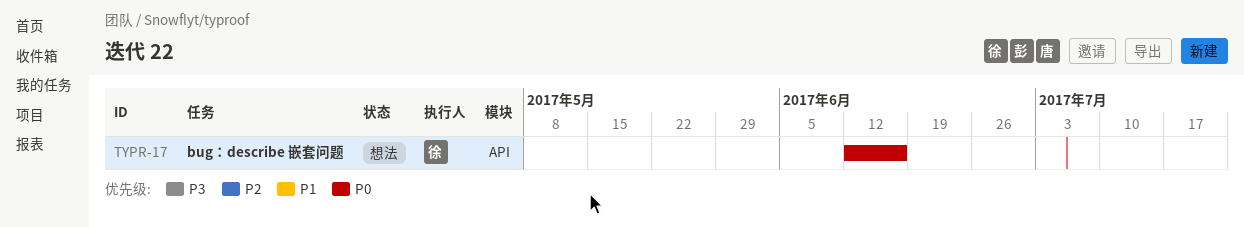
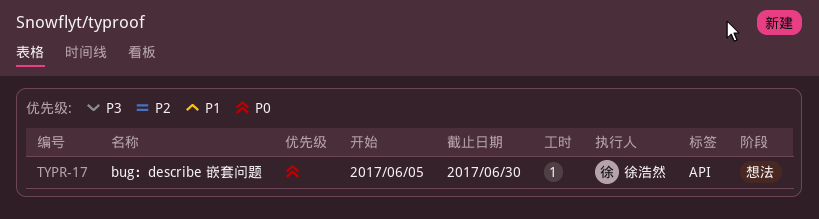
TYPR-17, start: Jun 12 -> Jun 5
TYPR-17, due: Jun 16 -> Jun 30

